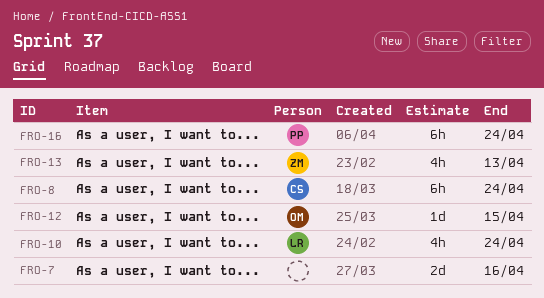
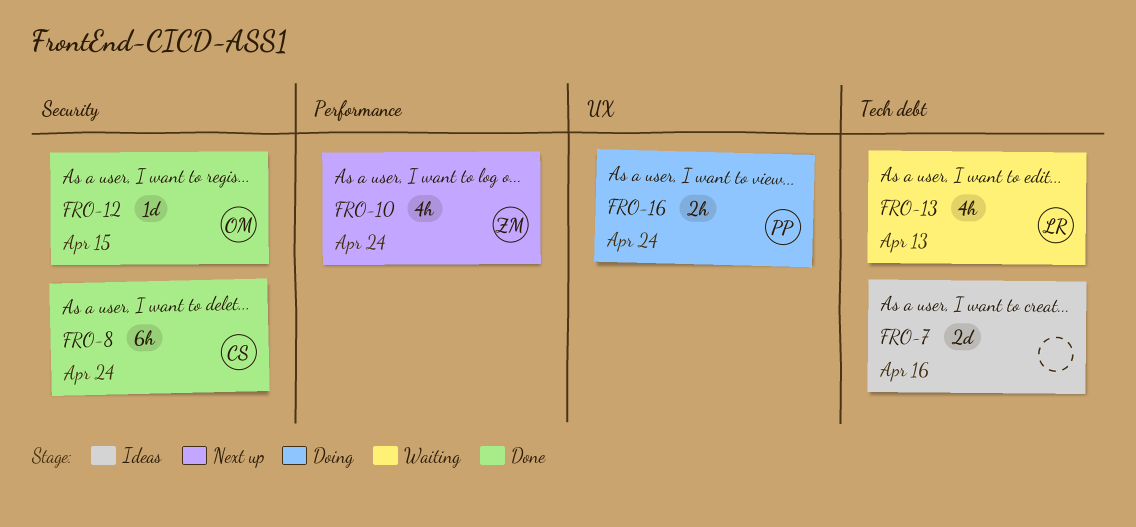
FRO-10, owner: LR -> ZM
FRO-13, owner: ZM -> LR
FRO-16, estimate: 6h -> 2h

